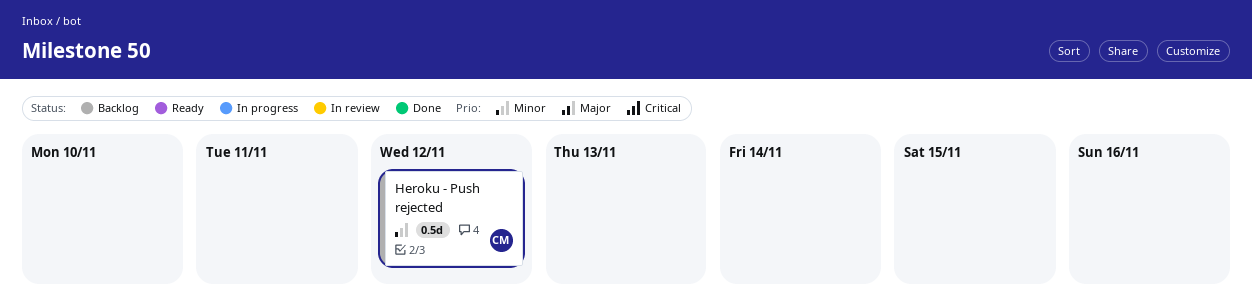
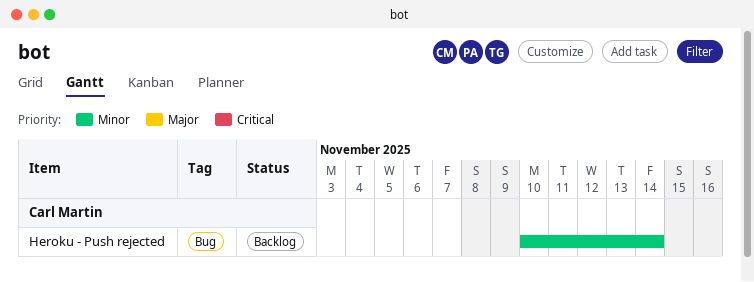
Heroku - Push rejected, due: Nov 12 -> Nov 14

